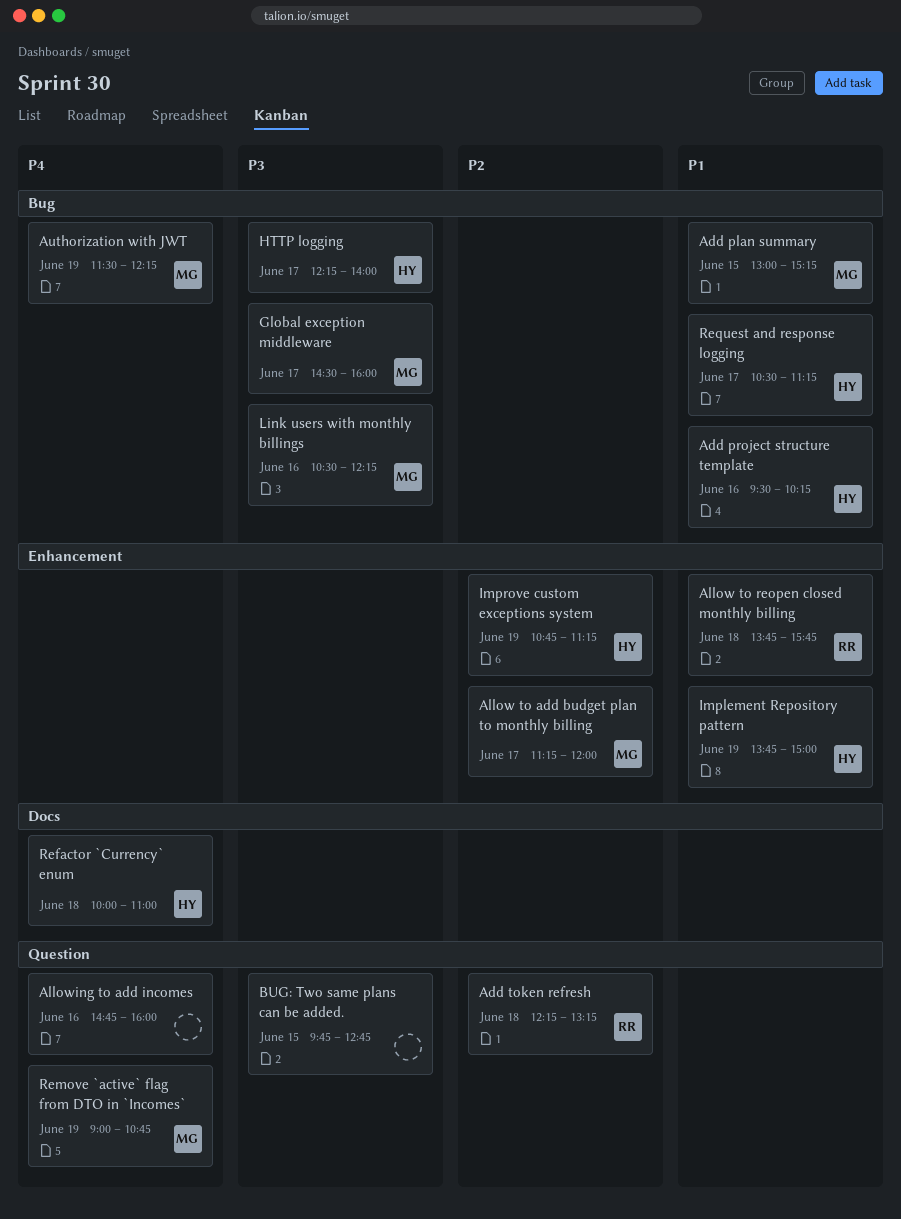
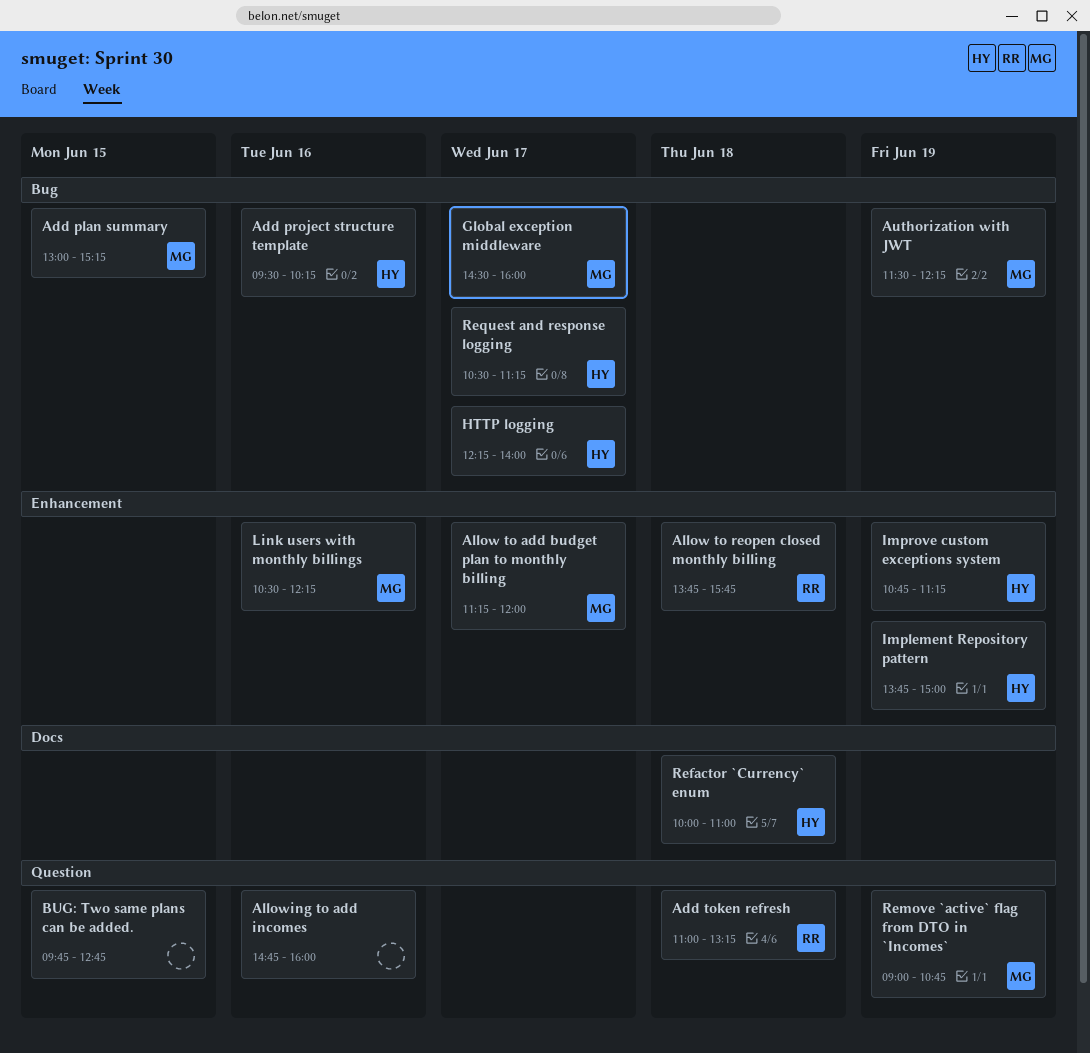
Add token refresh, begins: 12:15 -> 11:00
Link users with monthly billings, label: Bug -> Enhancement

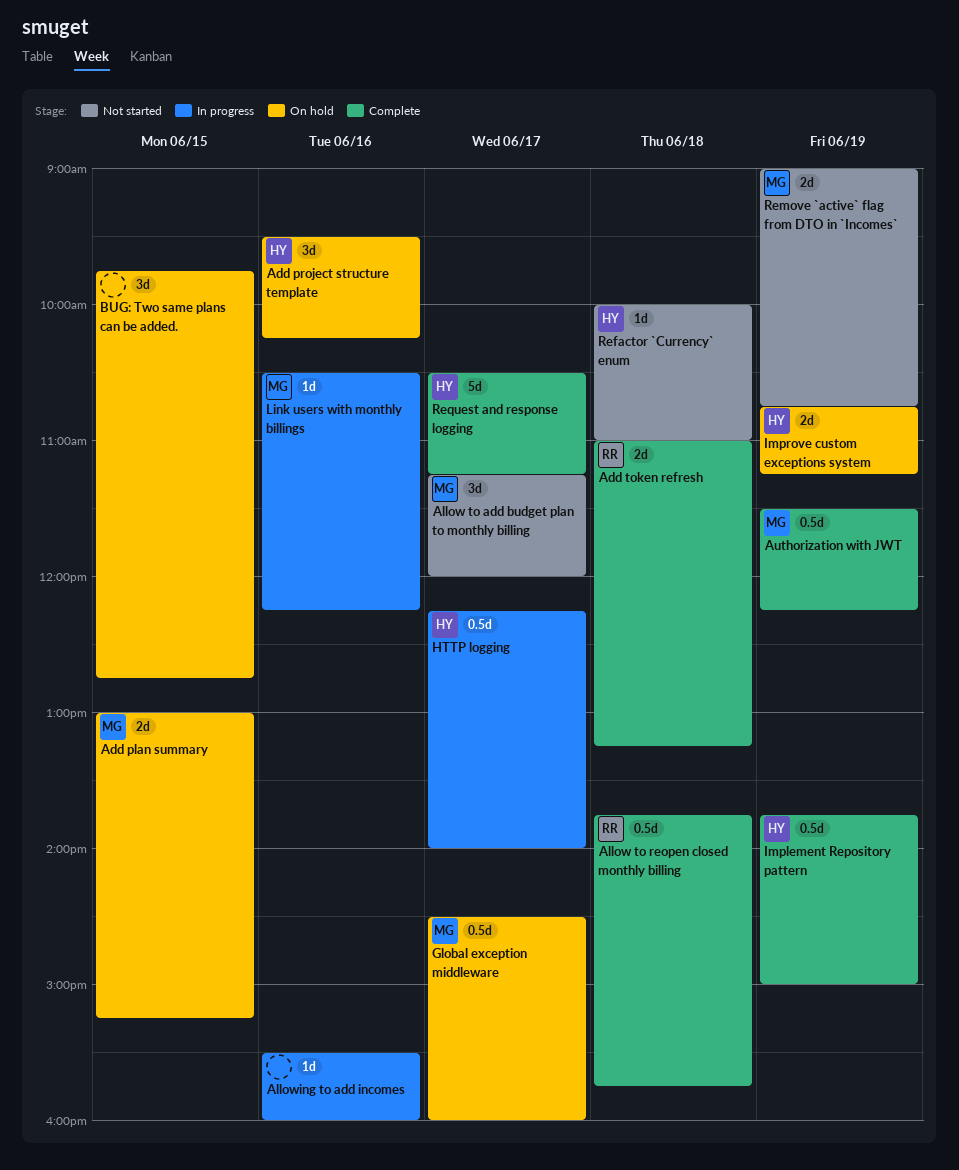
Allowing to add incomes, begins: 14:45 -> 15:30

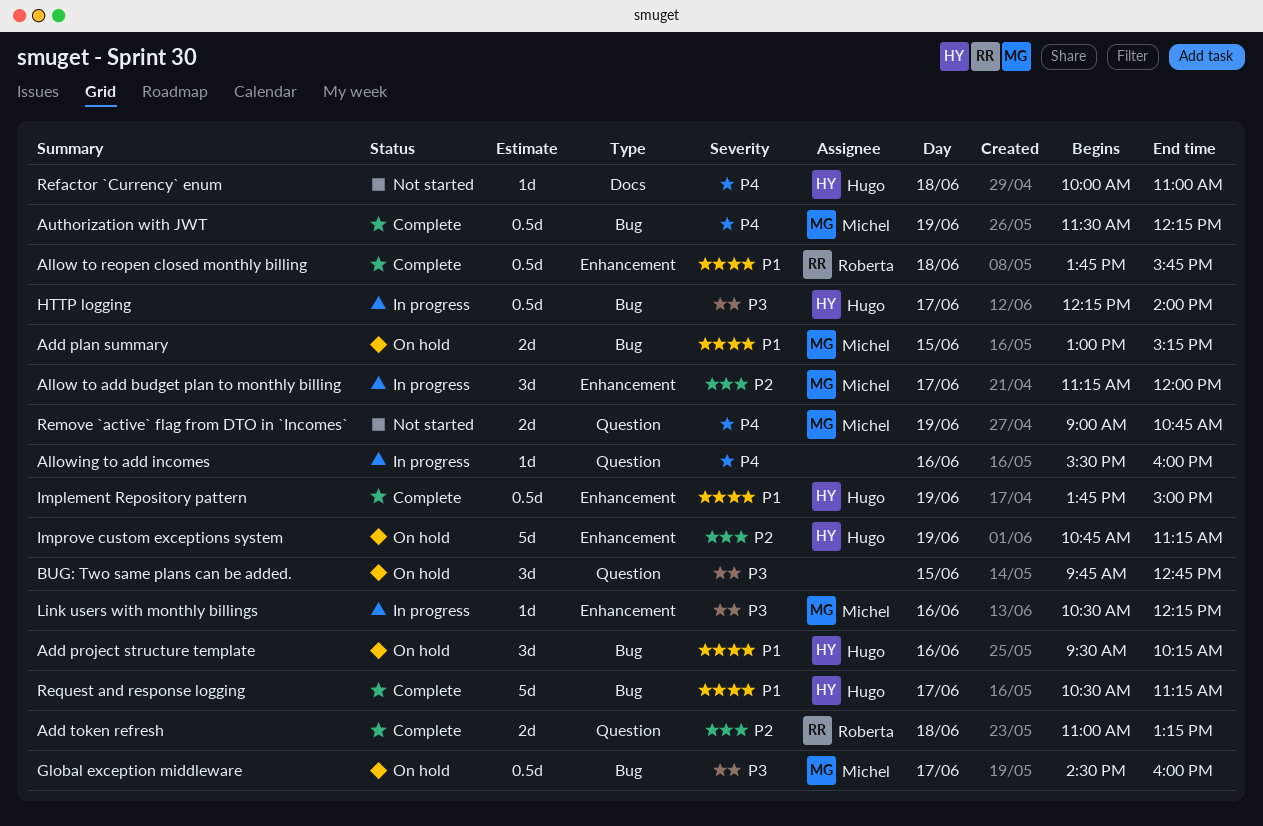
Allow to add budget plan to monthly billing, status: Not started -> In progress
Improve custom exceptions system, estimate: 2d -> 5d

